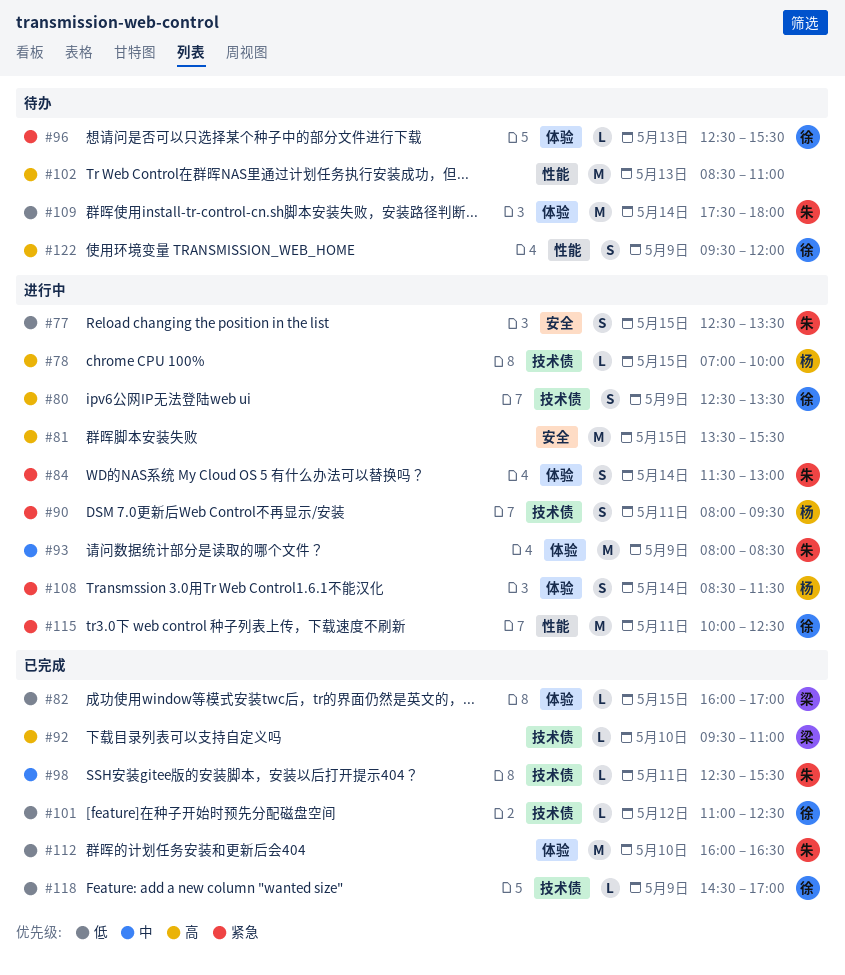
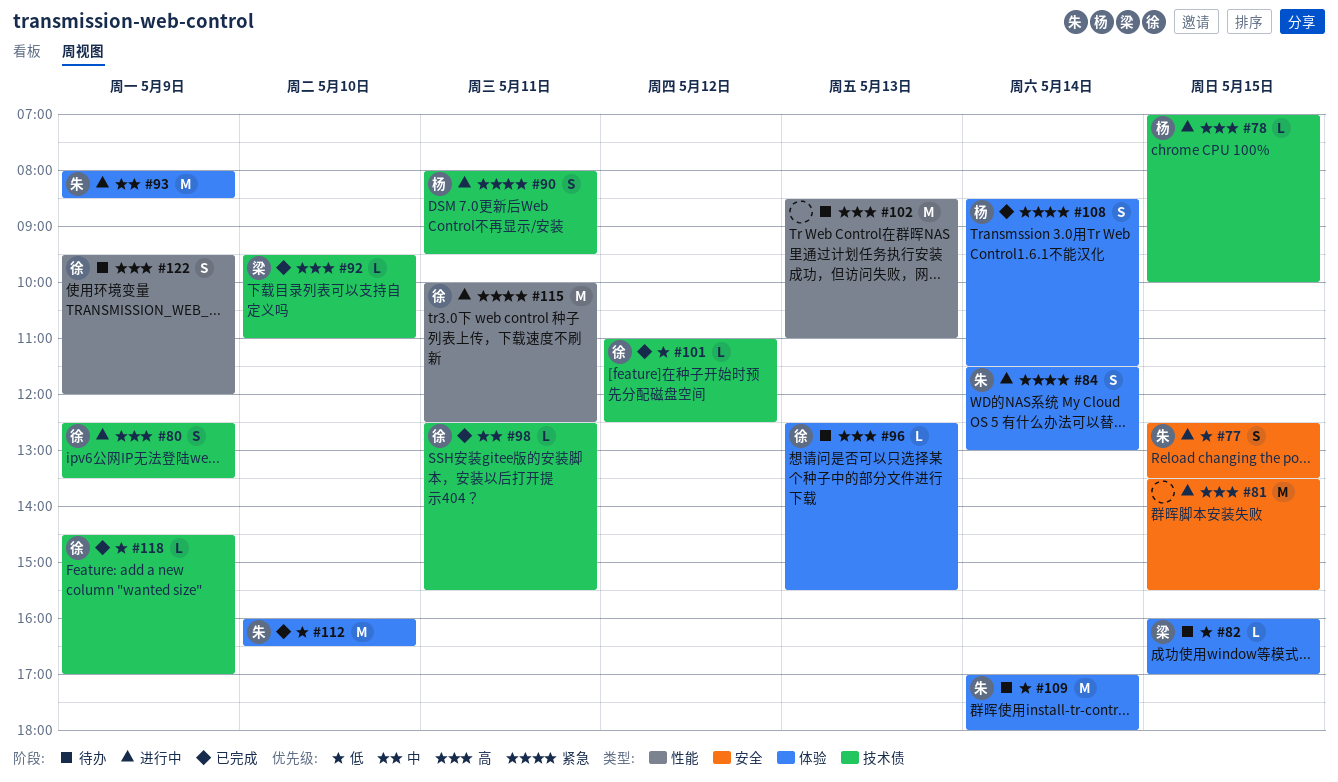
#82, status: 已完成 -> 待办
#96, priority: 紧急 -> 高
#98, owner: 朱 -> 徐
#108, status: 进行中 -> 已完成
#109, begins: 17:30 -> 17:00

